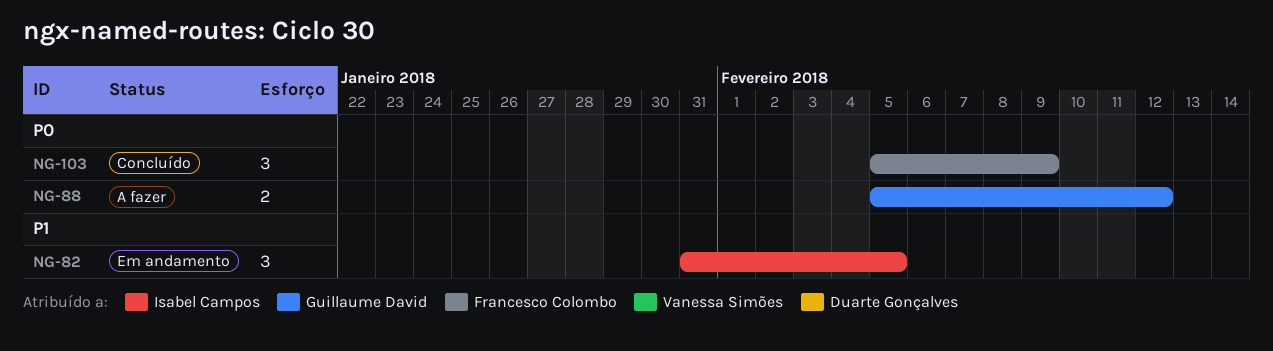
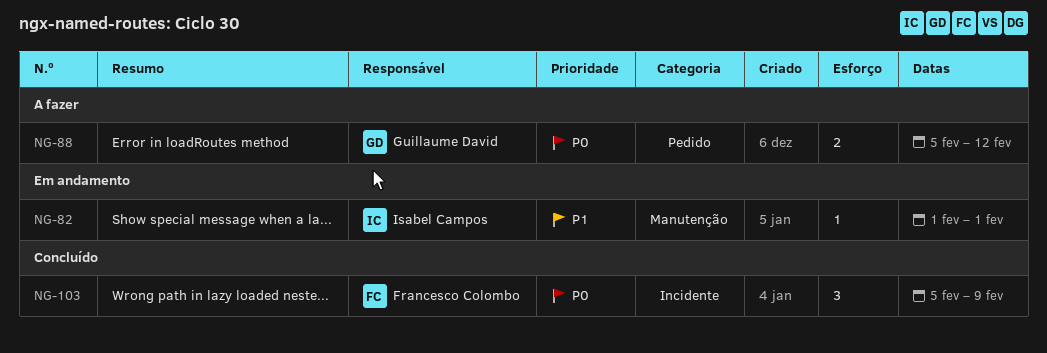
NG-82, estimate: 3 -> 1
NG-82, start: Jan 31 -> Feb 1
NG-82, due: Feb 5 -> Feb 1

